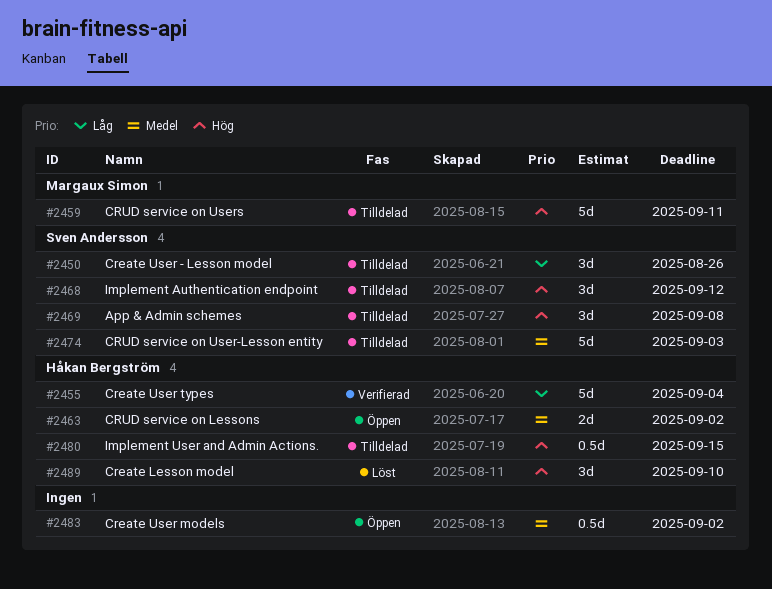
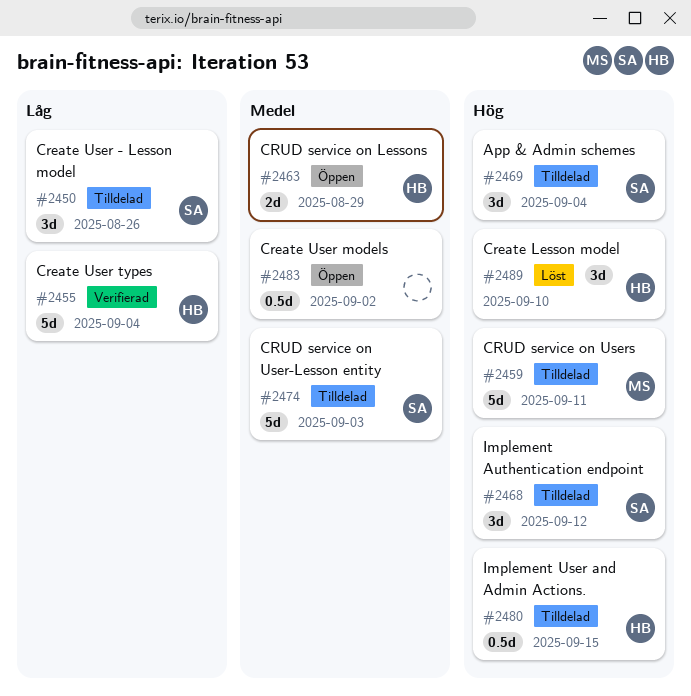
#2463, due: Sep 2 -> Aug 29
#2469, due: Sep 8 -> Sep 4

